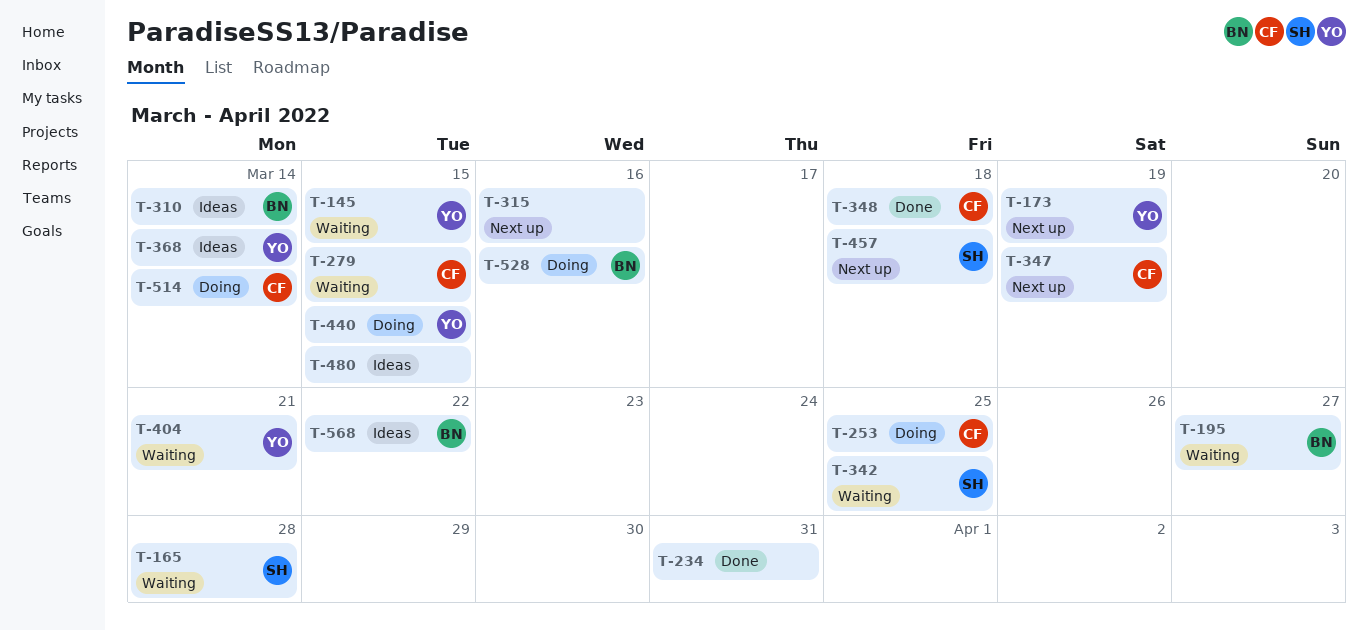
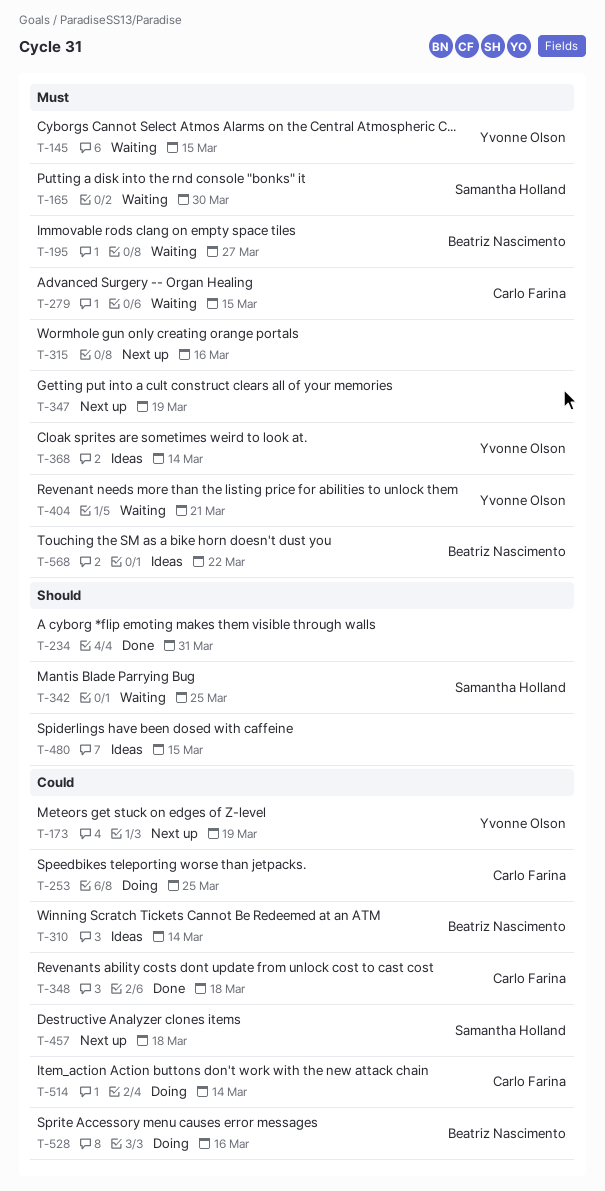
T-165, due: Mar 28 -> Mar 30
T-347, owner: Carlo Farina -> none
T-440: present -> none

